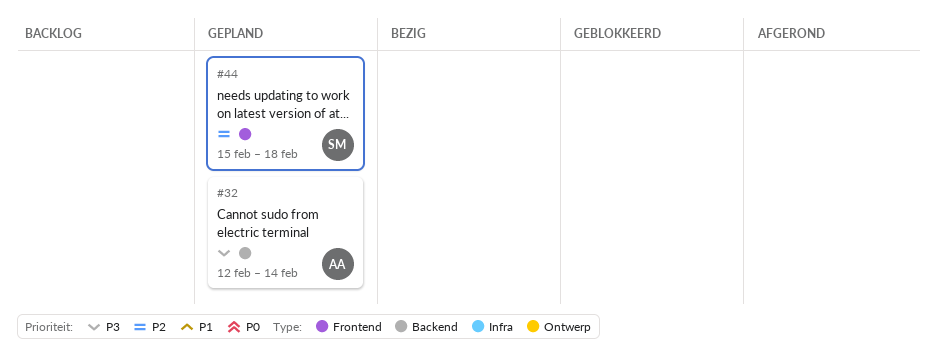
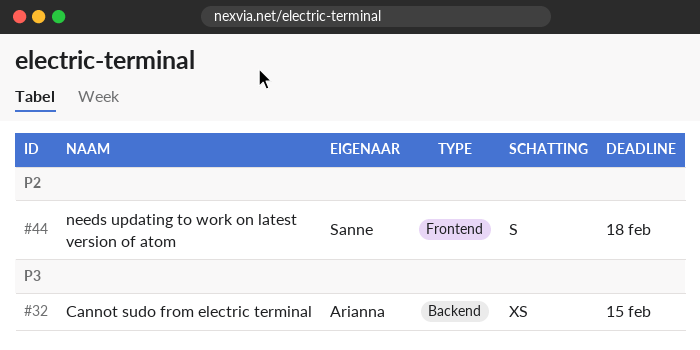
#32, due: Feb 14 -> Feb 15

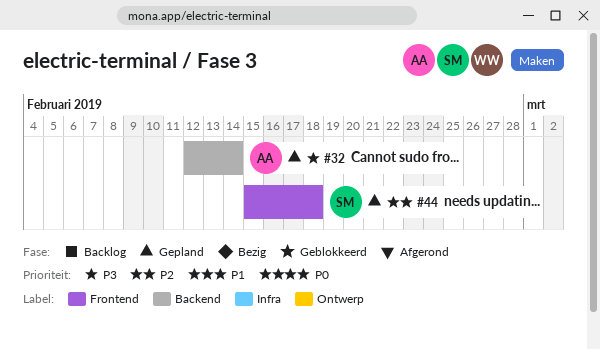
#32, due: Feb 15 -> Feb 14

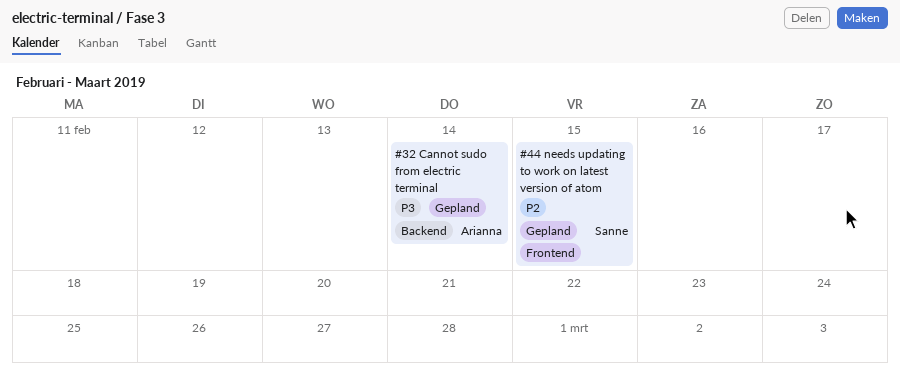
#44, due: Feb 18 -> Feb 15

